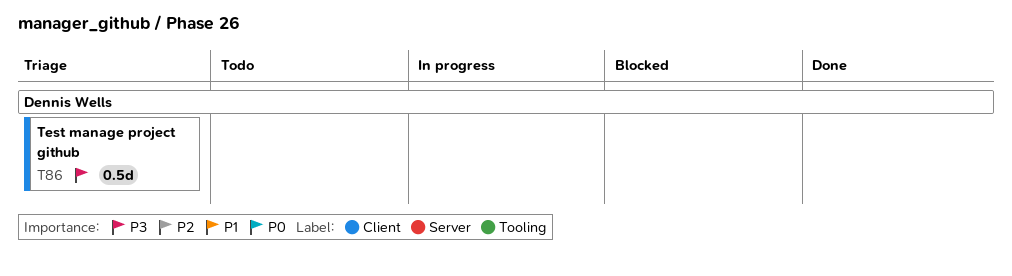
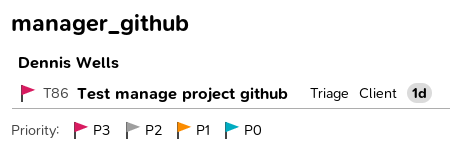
T86, estimate: 0.5d -> 1d

